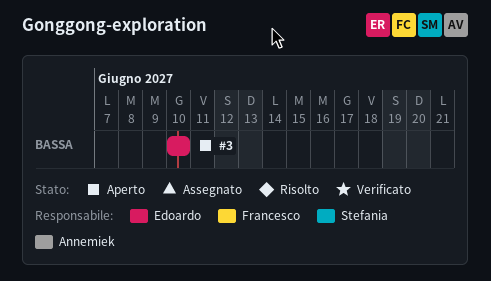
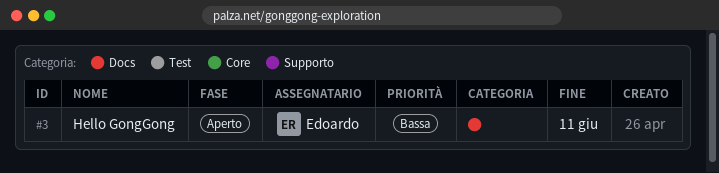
#3, due: Jun 10 -> Jun 11

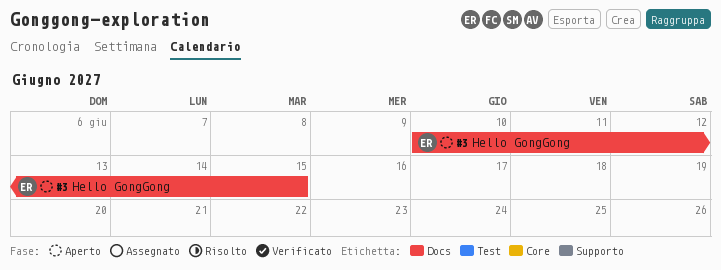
#3, due: Jun 11 -> Jun 15

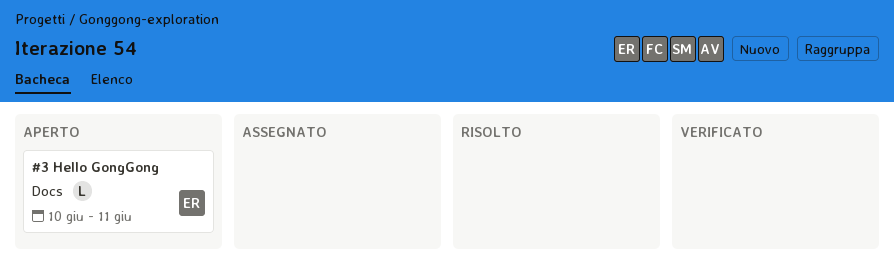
#3, due: Jun 15 -> Jun 11

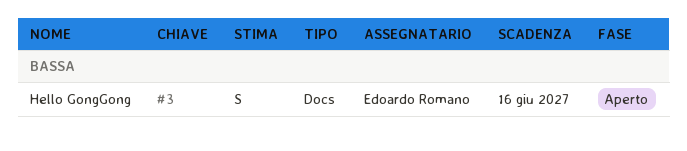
#3, estimate: L -> S
#3, due: Jun 11 -> Jun 16

